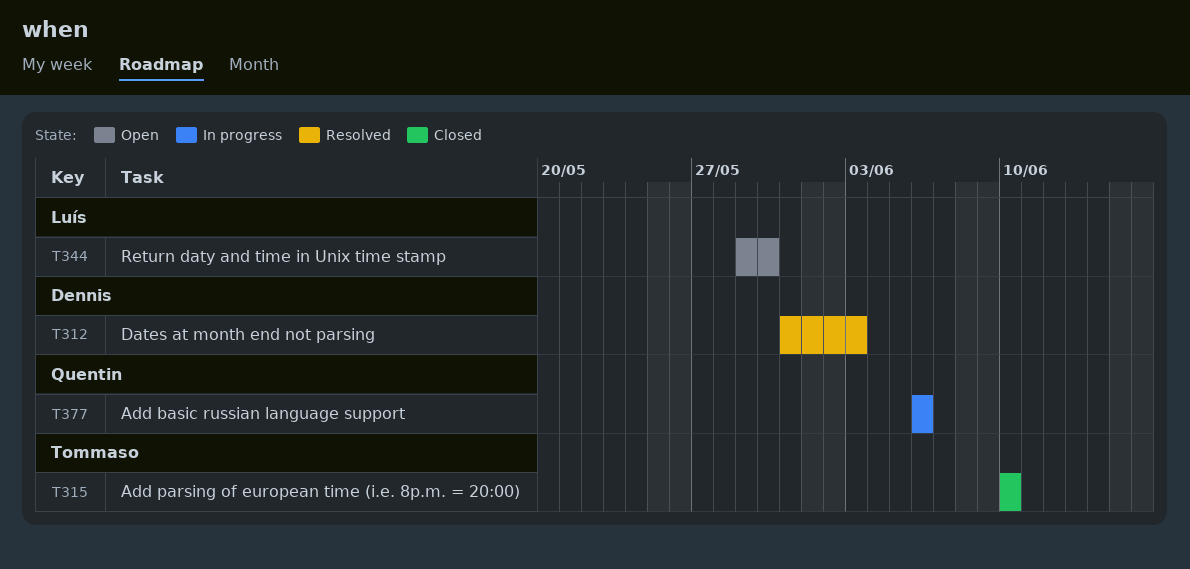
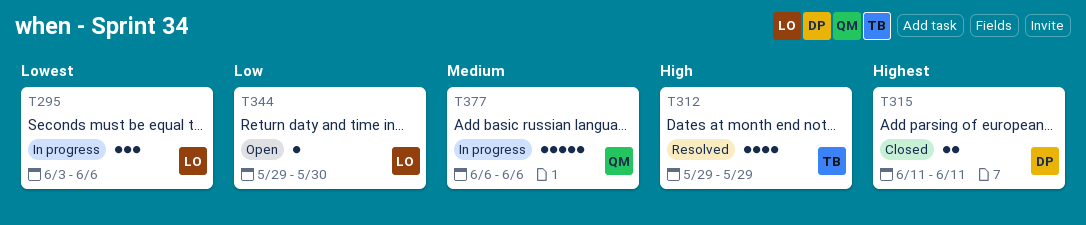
T295: none -> present
T312, owner: Dennis -> Tommaso
T312, start: May 31 -> May 29
T312, due: Jun 3 -> May 29
T315, owner: Tommaso -> Dennis
T315, start: Jun 10 -> Jun 11
T315, due: Jun 10 -> Jun 11

